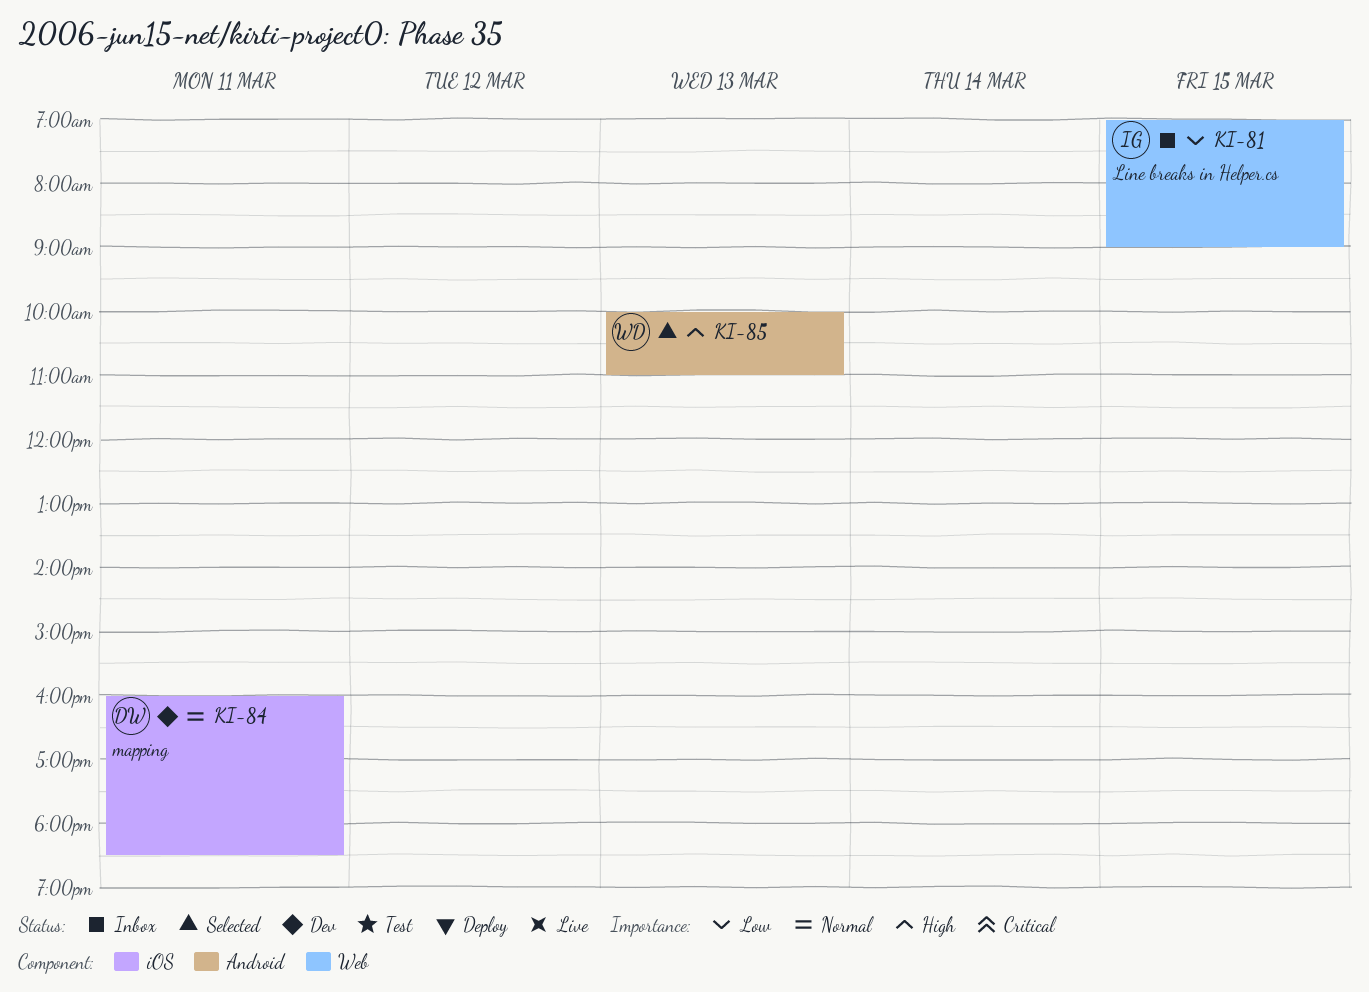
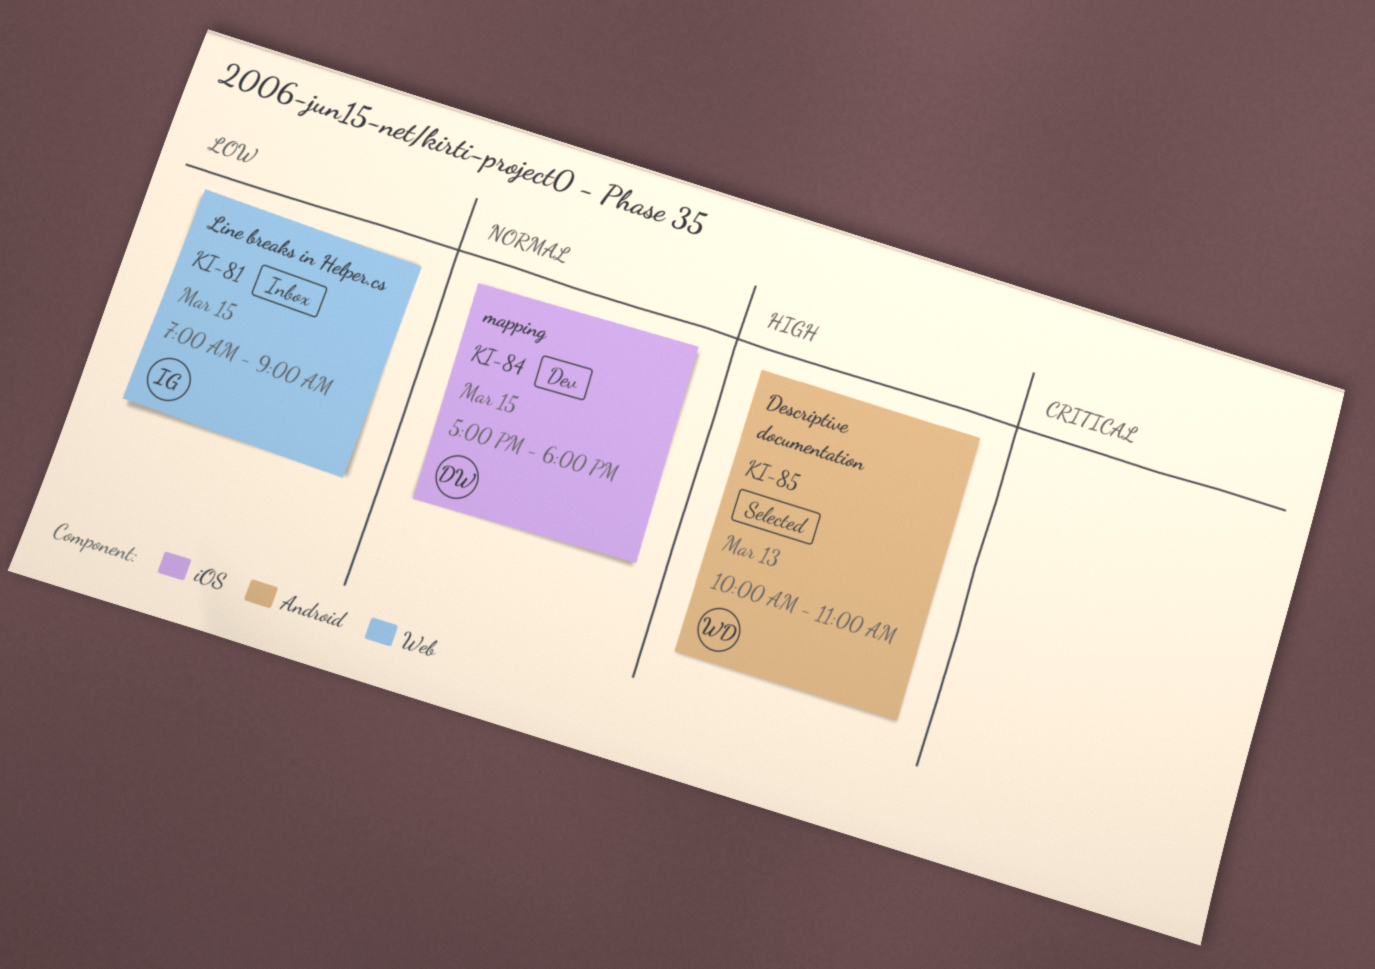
KI-84, day: Mar 11 -> Mar 15
KI-84, begins: 16:00 -> 17:00
KI-84, ends: 18:30 -> 18:00

